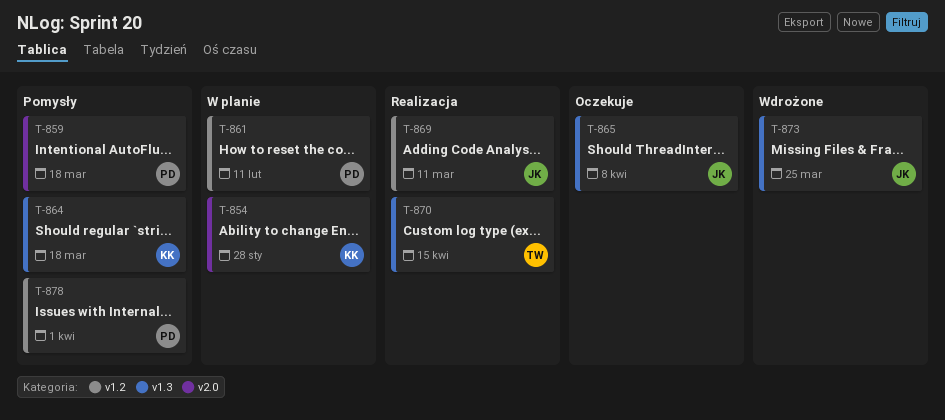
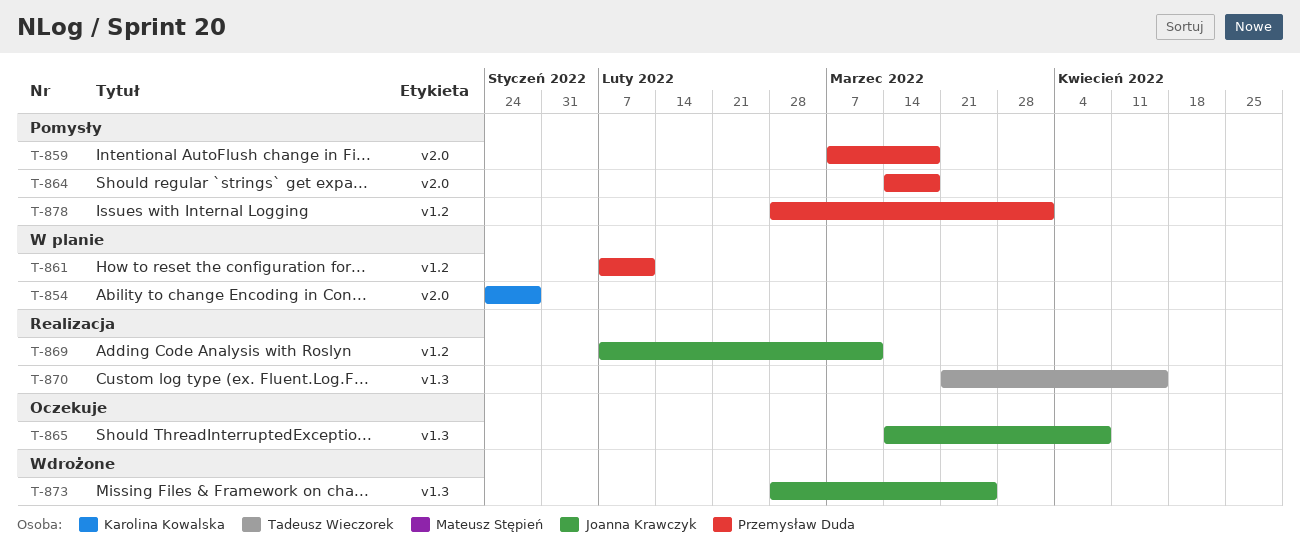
T-864, owner: Karolina Kowalska -> Przemysław Duda
T-864, label: v1.3 -> v2.0

